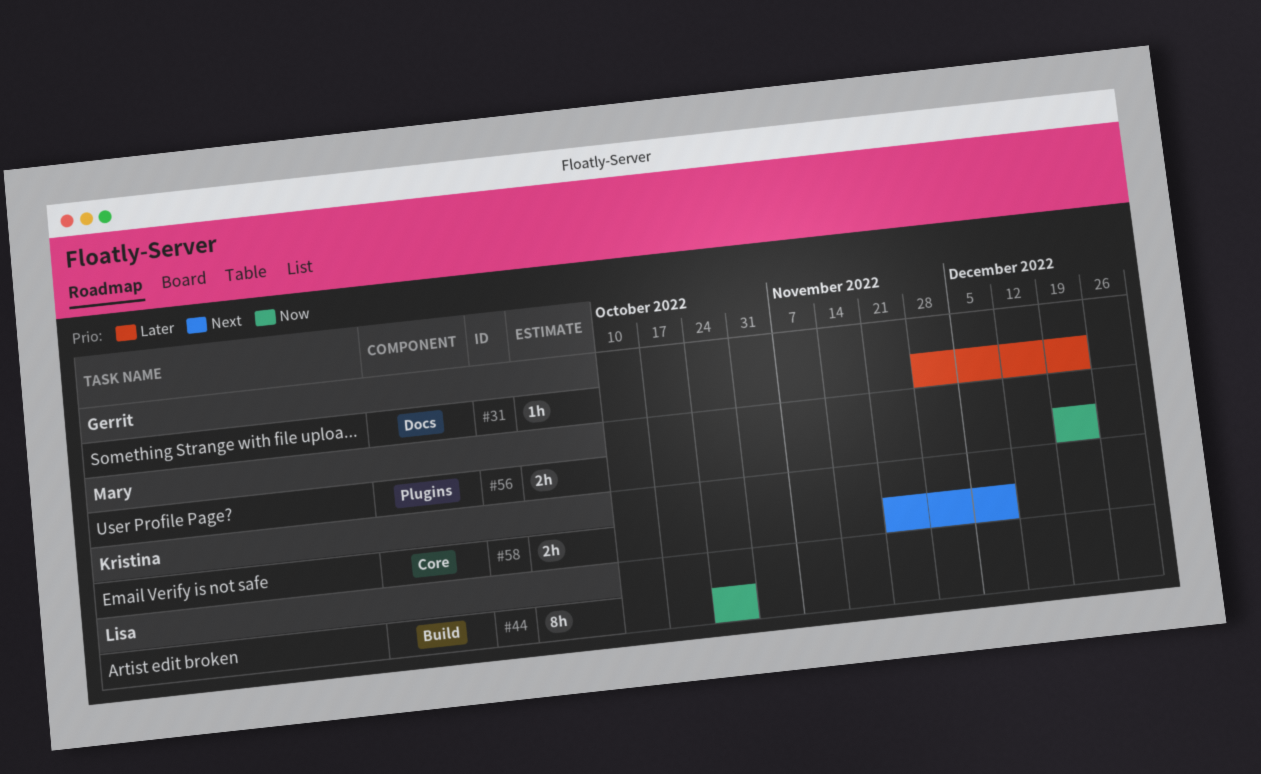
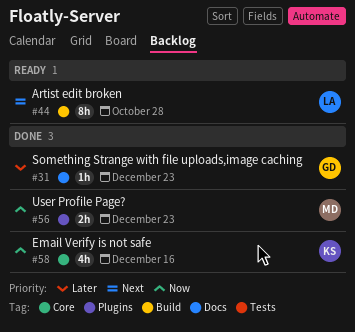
#44, priority: Now -> Next
#58, priority: Next -> Now
#58, estimate: 2h -> 4h
#58, due: Dec 9 -> Dec 16

